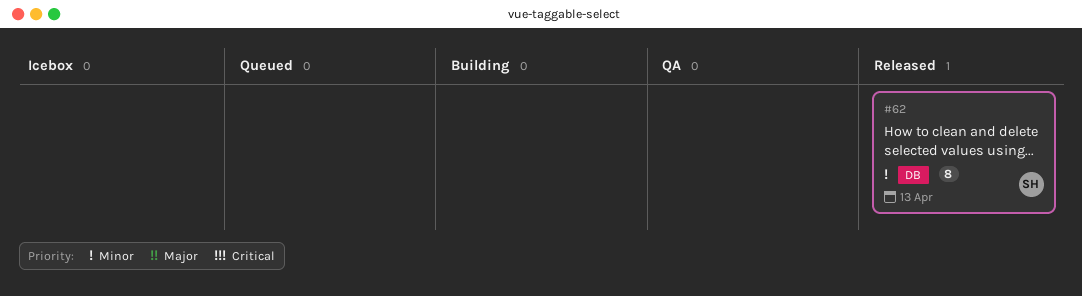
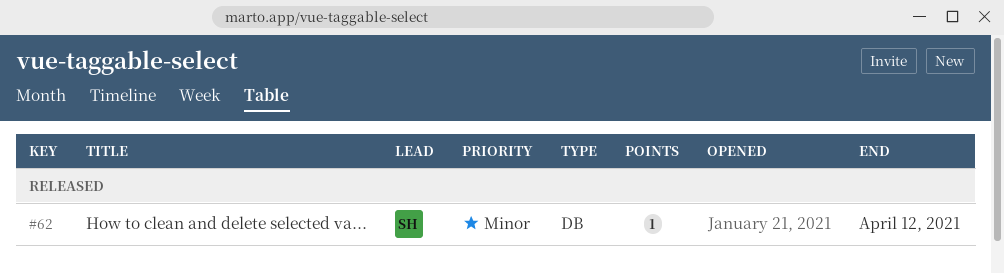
#62, estimate: 8 -> 1
#62, due: Apr 13 -> Apr 12

